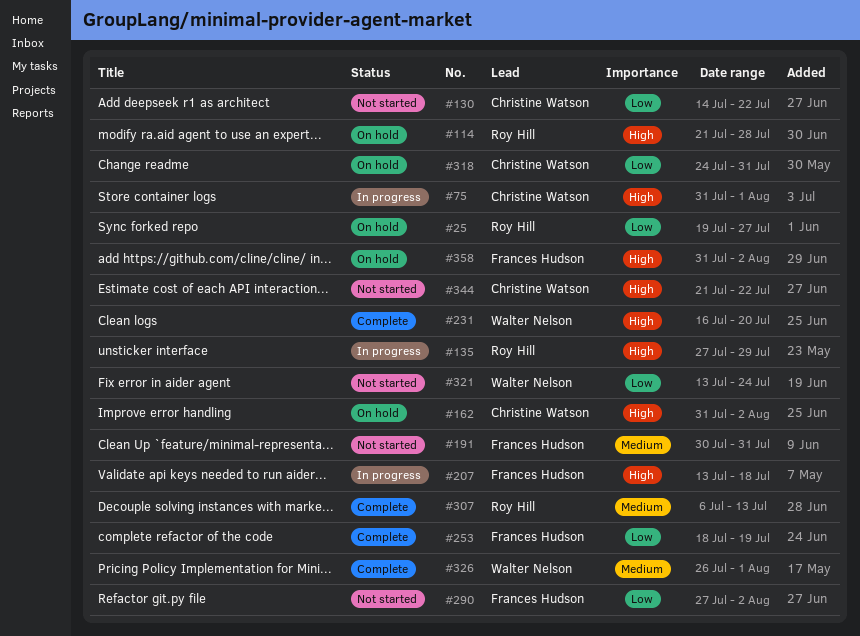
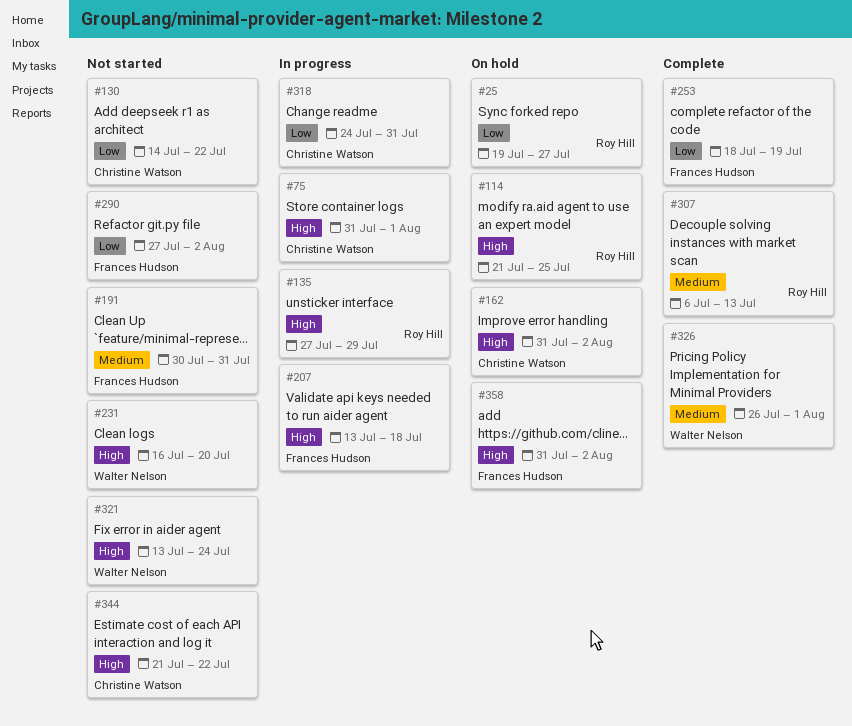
#114, due: Jul 28 -> Jul 25
#231, status: Complete -> Not started
#318, status: On hold -> In progress
#321, priority: Low -> High

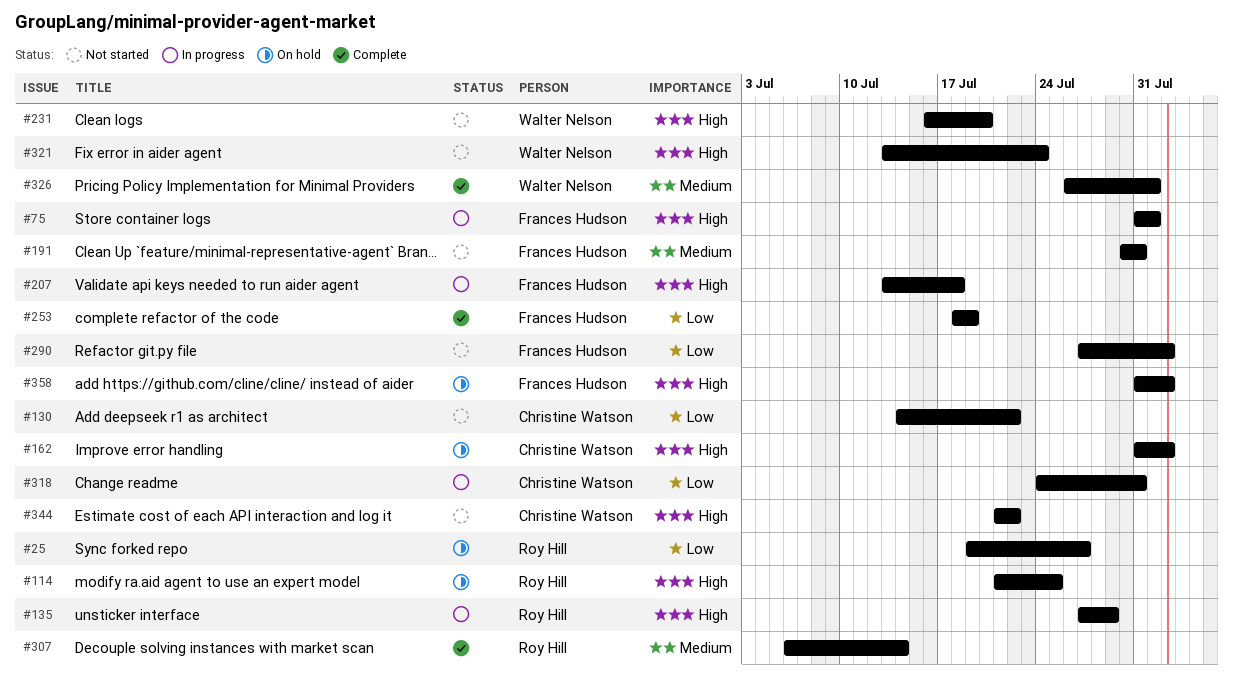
#75, owner: Christine Watson -> Frances Hudson
#307, due: Jul 13 -> Jul 14

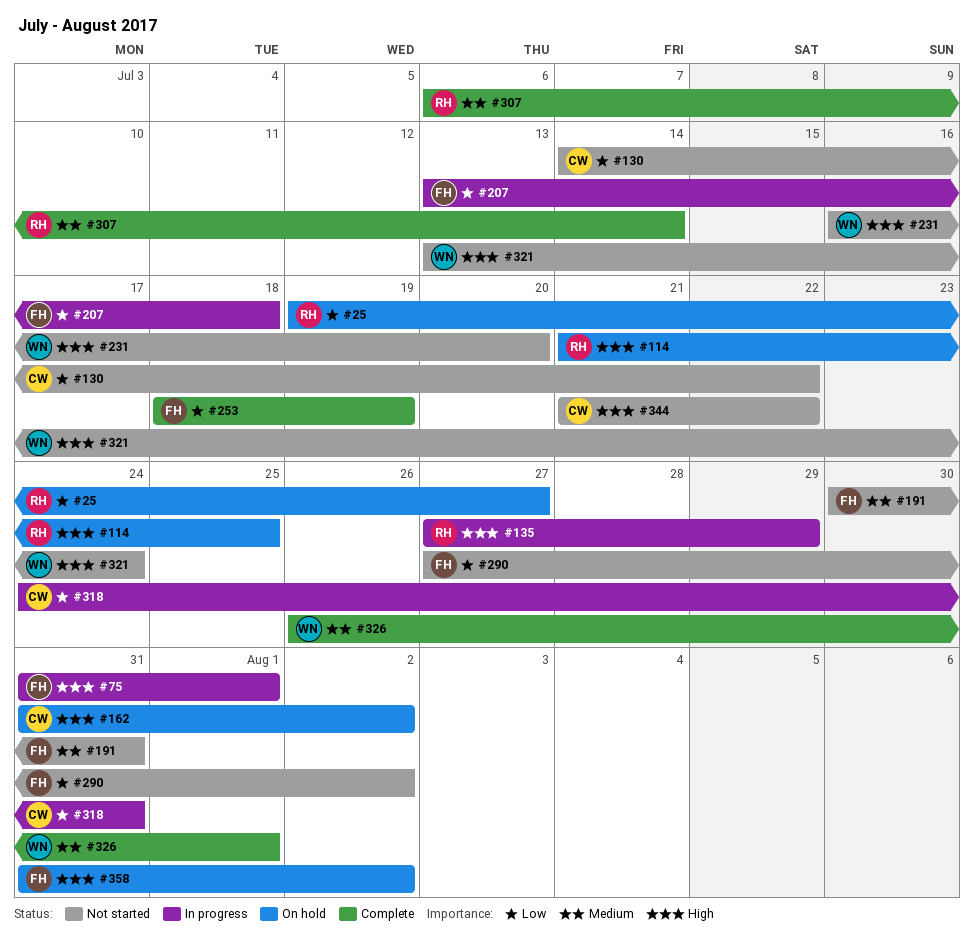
#207, priority: High -> Low

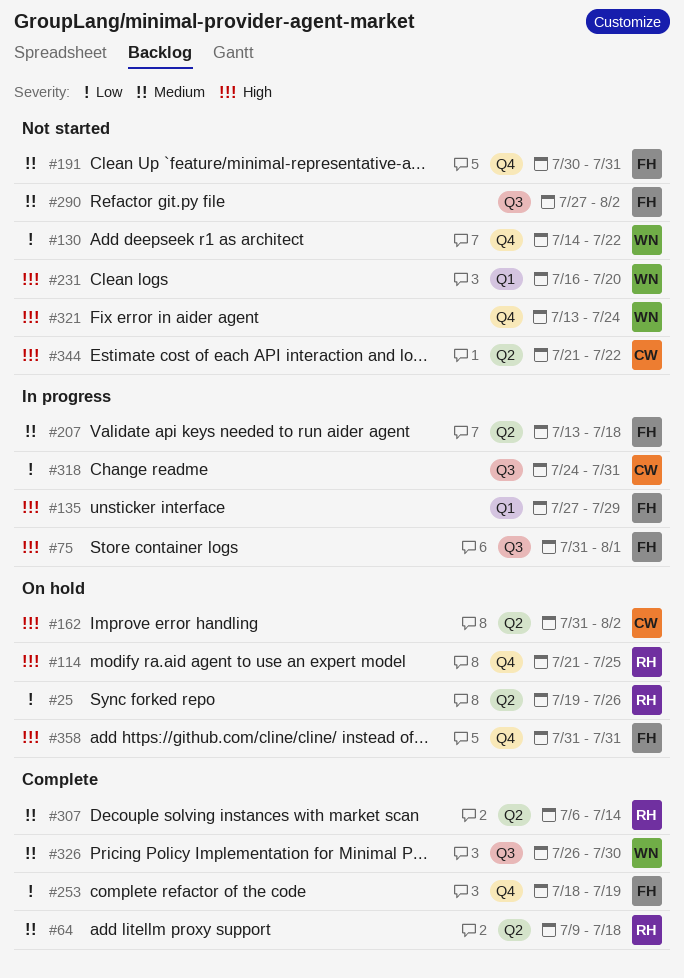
#25, due: Jul 27 -> Jul 26
#64: none -> present
#130, owner: CW -> WN
#135, owner: RH -> FH
#207, priority: Low -> Medium
#290, priority: Low -> Medium
#326, due: Aug 1 -> Jul 30
#358, due: Aug 2 -> Jul 31

